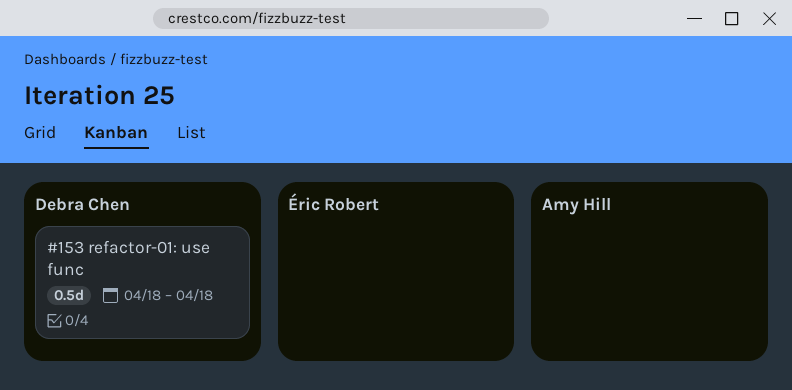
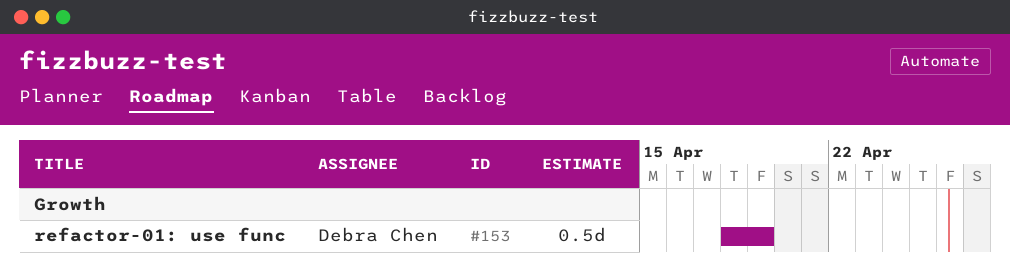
#153, due: Apr 18 -> Apr 19

